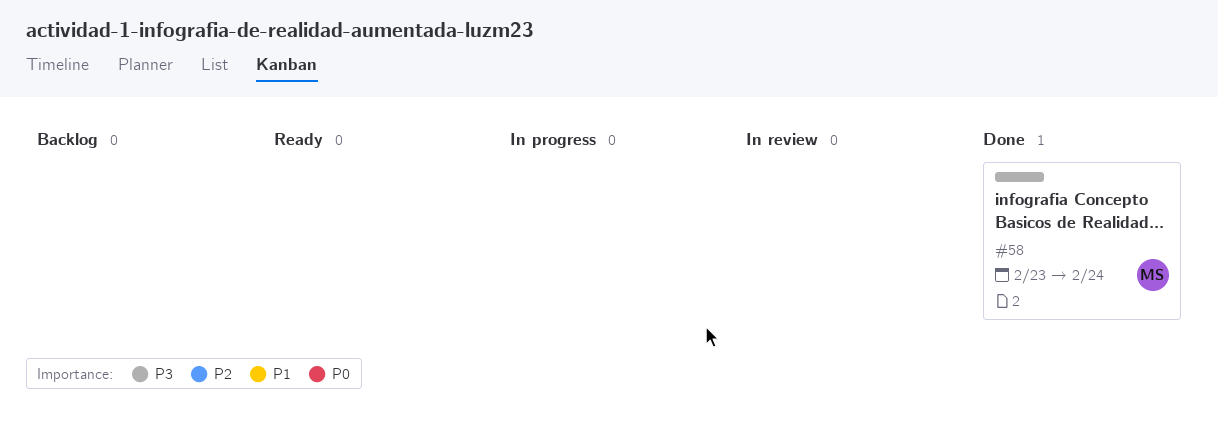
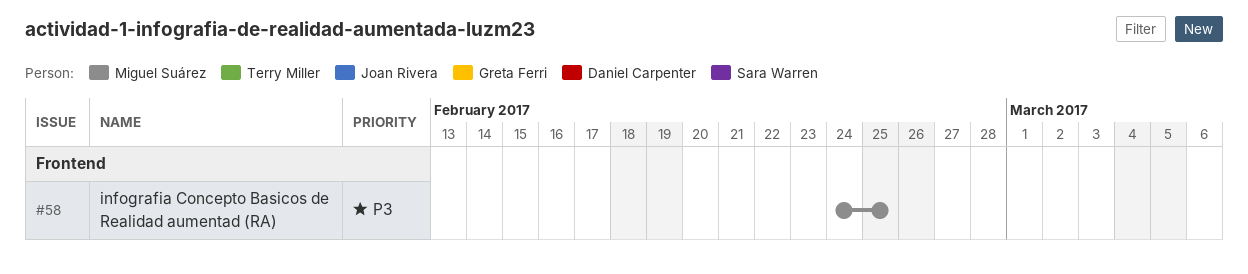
#58, start: Feb 23 -> Feb 24
#58, due: Feb 24 -> Feb 25

